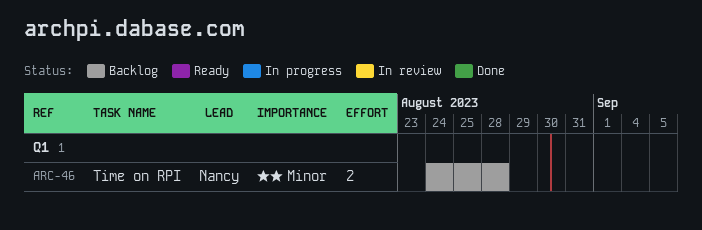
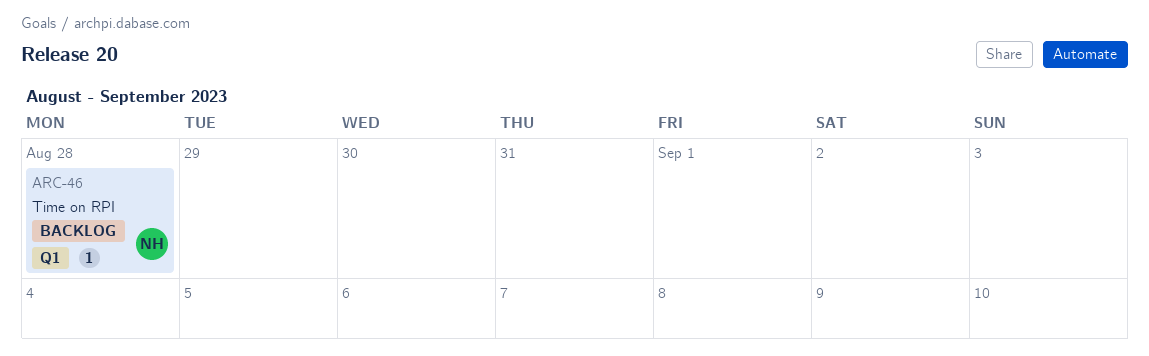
ARC-46, estimate: 2 -> 1

